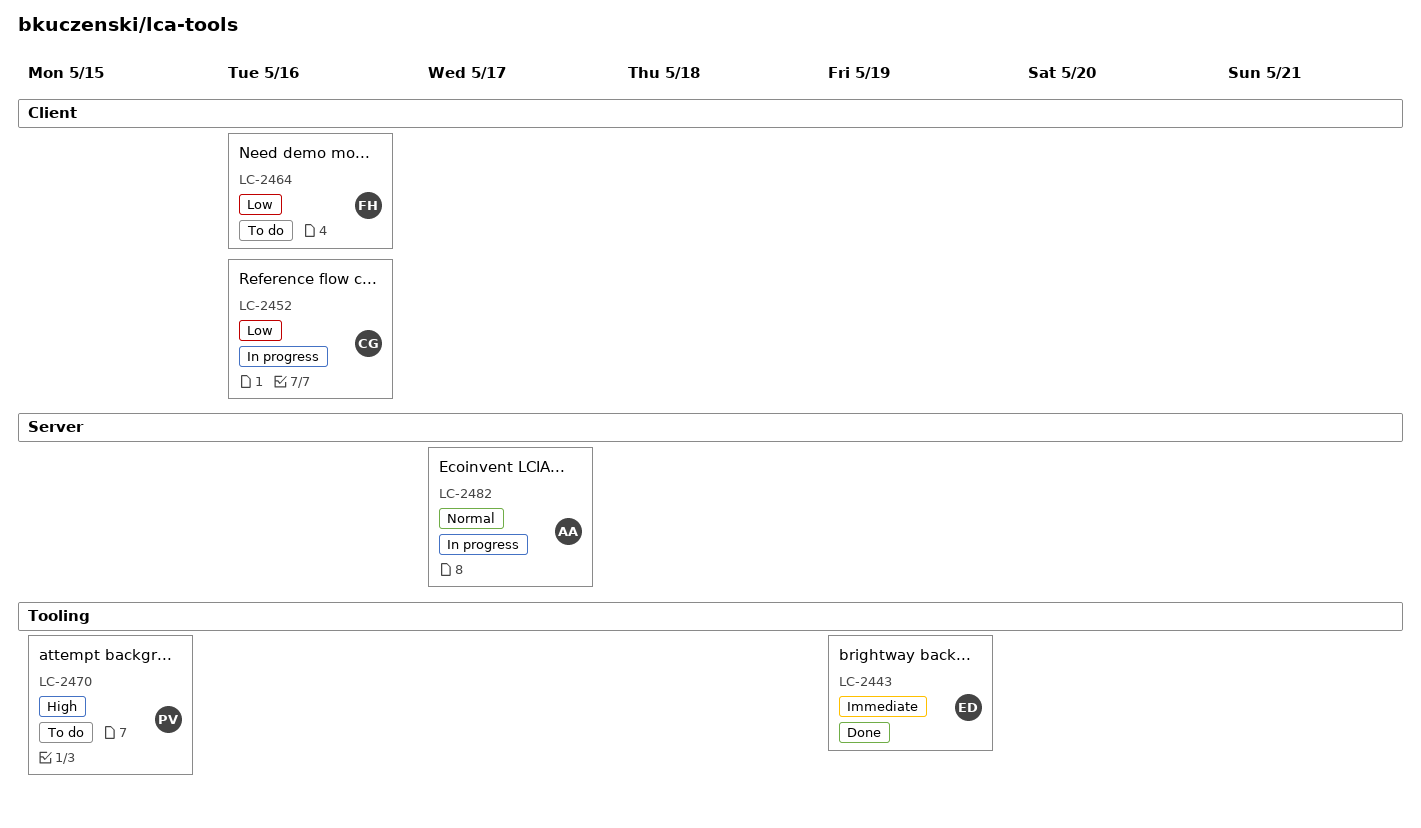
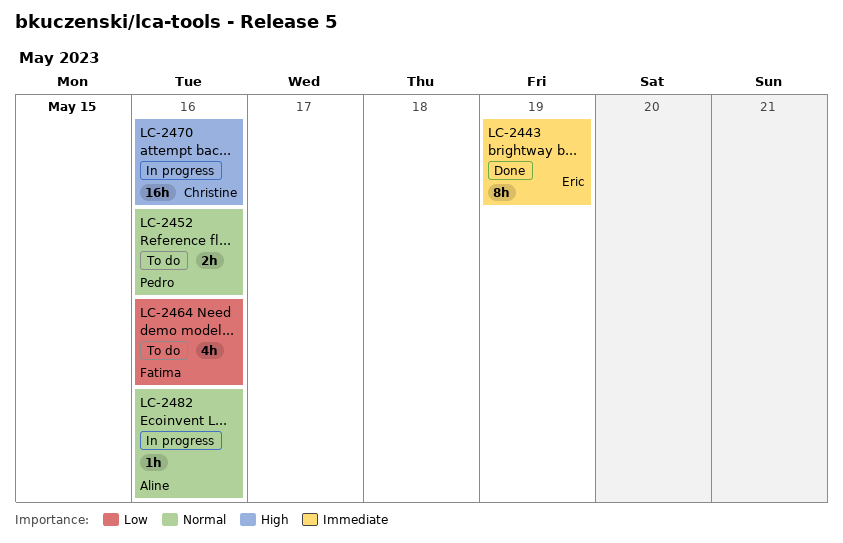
LC-2452, status: In progress -> To do
LC-2452, owner: Christine -> Pedro
LC-2452, priority: Low -> Normal
LC-2470, status: To do -> In progress
LC-2470, owner: Pedro -> Christine
LC-2470, due: May 15 -> May 16
LC-2482, due: May 17 -> May 16

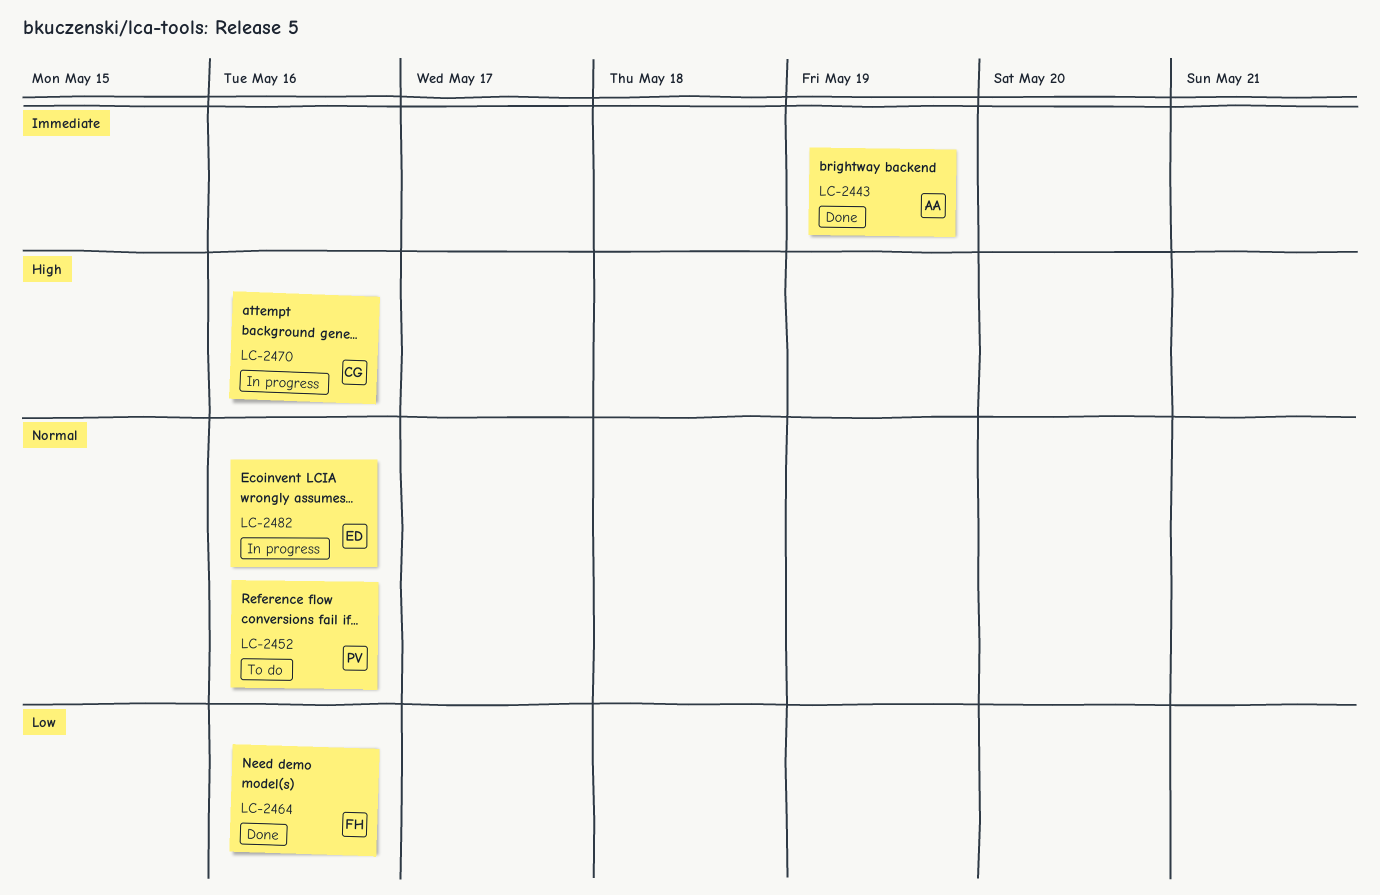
LC-2443, owner: Eric -> Aline
LC-2464, status: To do -> Done
LC-2482, owner: Aline -> Eric

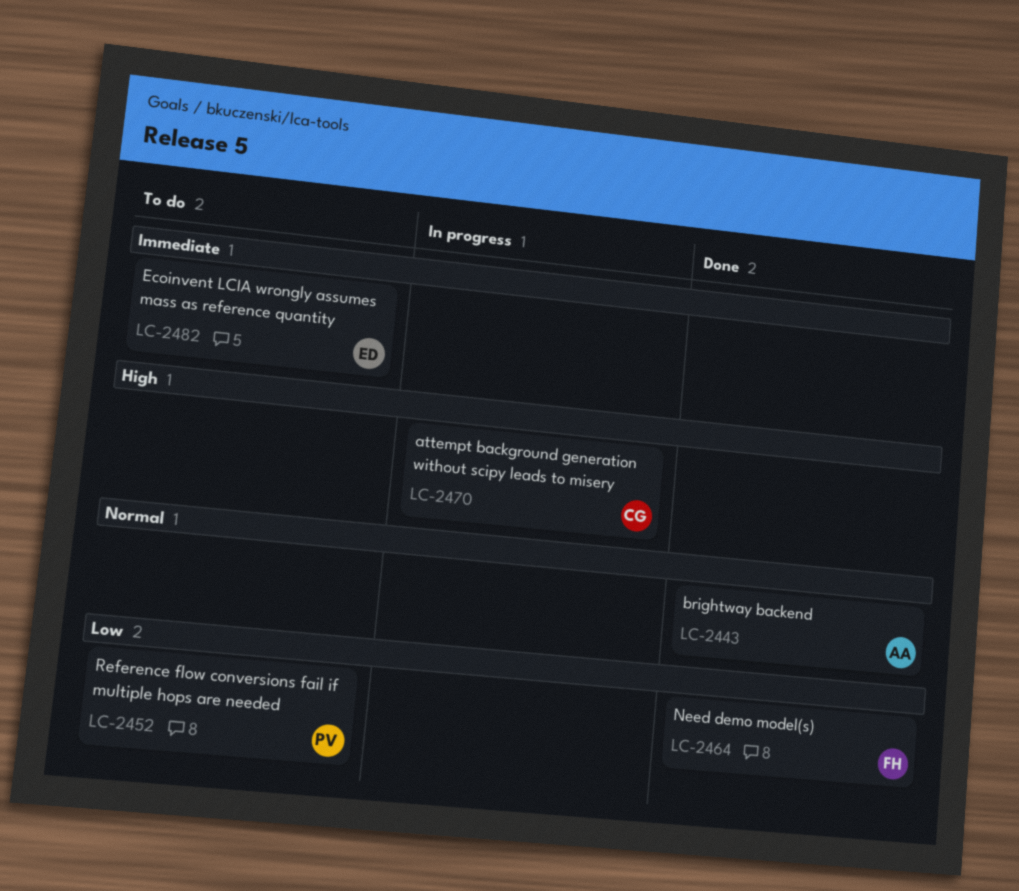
LC-2443, priority: Immediate -> Normal
LC-2452, priority: Normal -> Low
LC-2482, status: In progress -> To do
LC-2482, priority: Normal -> Immediate

